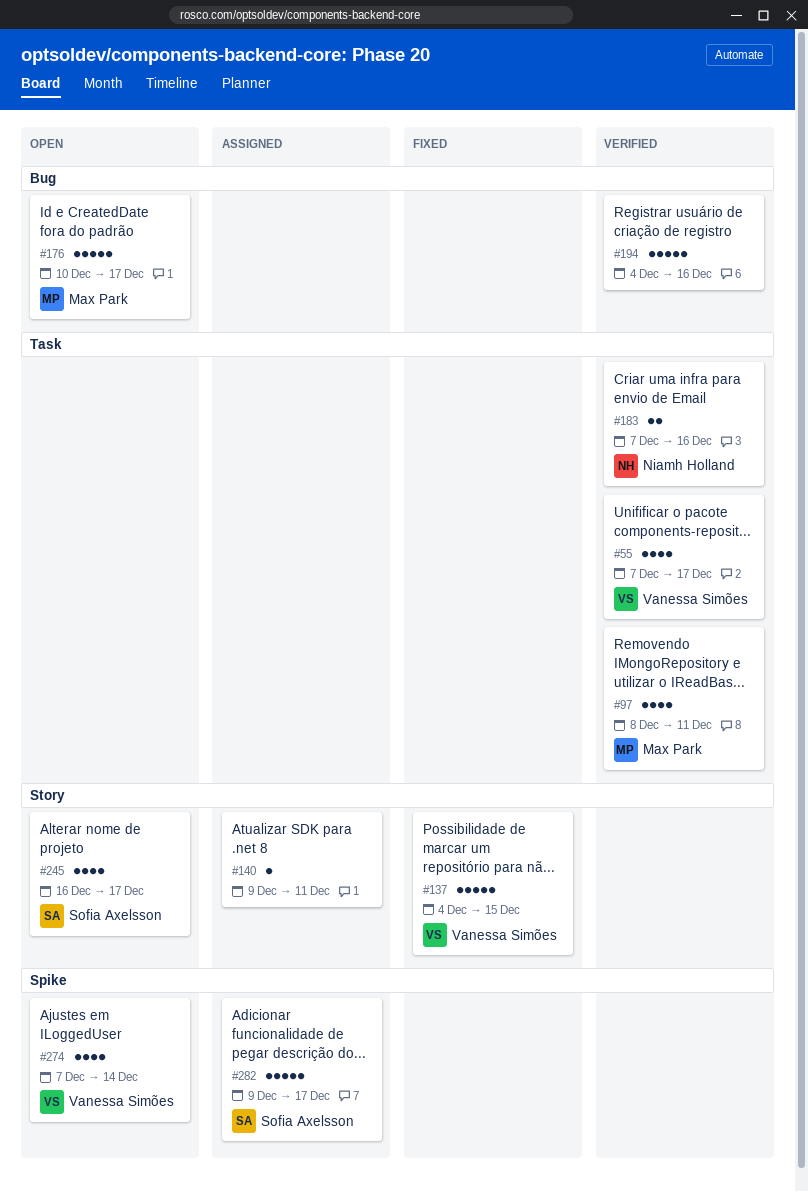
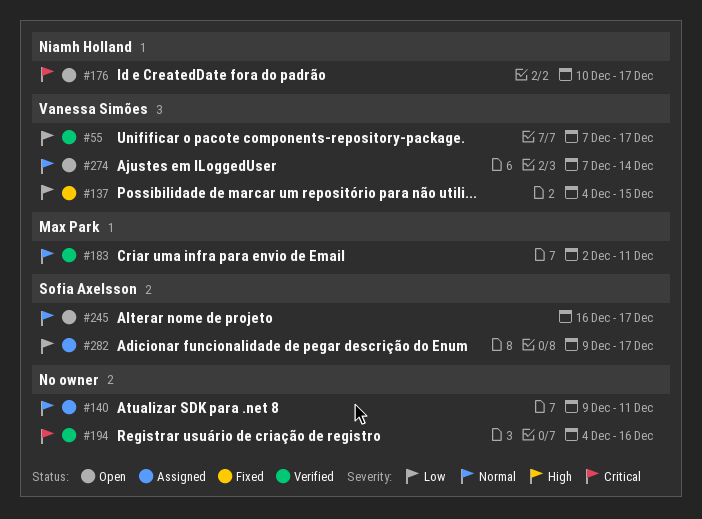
#97: present -> none
#176, owner: Max Park -> Niamh Holland
#183, owner: Niamh Holland -> Max Park
#183, start: Dec 7 -> Dec 2
#183, due: Dec 16 -> Dec 11

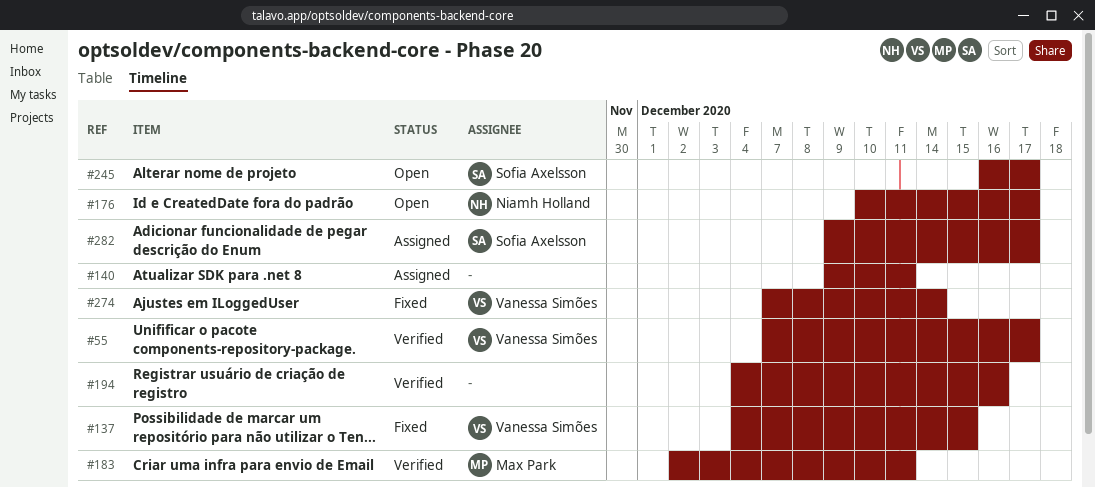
#274, status: Open -> Fixed

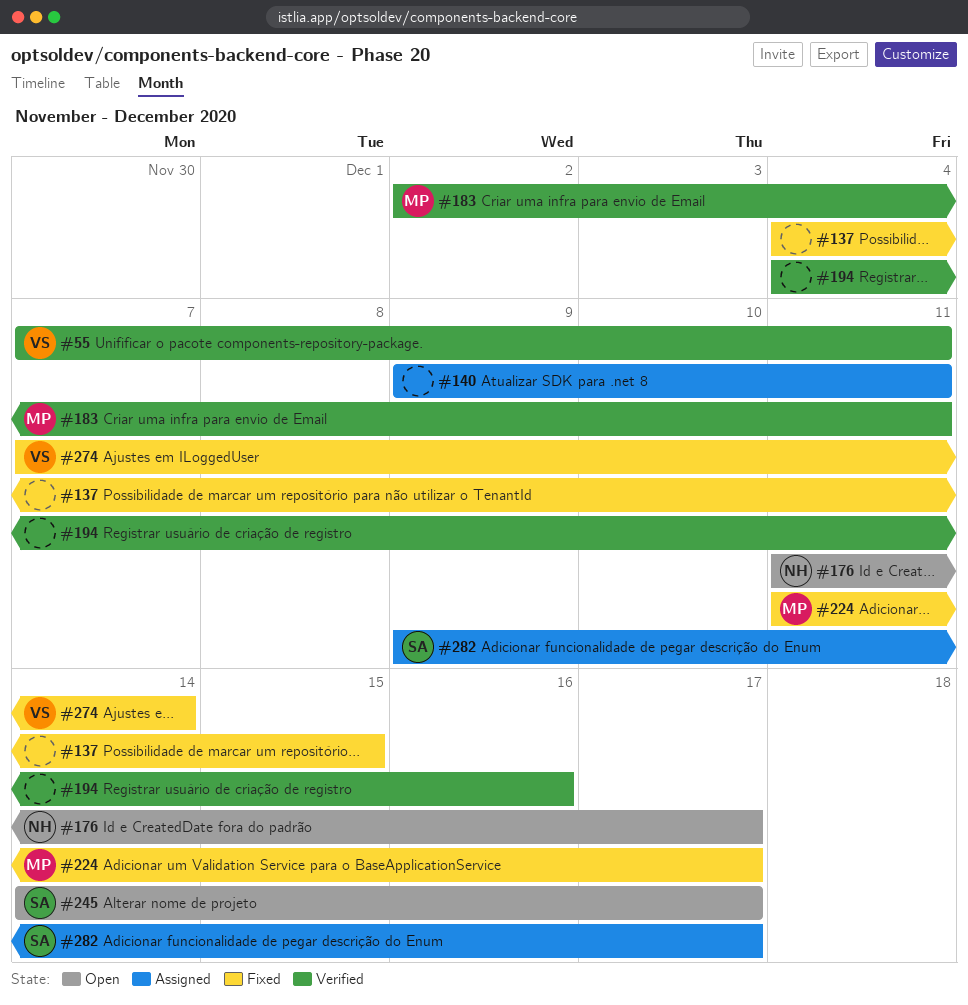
#55, due: Dec 17 -> Dec 11
#137, owner: Vanessa Simões -> none
#176, start: Dec 10 -> Dec 11
#224: none -> present
#245, start: Dec 16 -> Dec 14

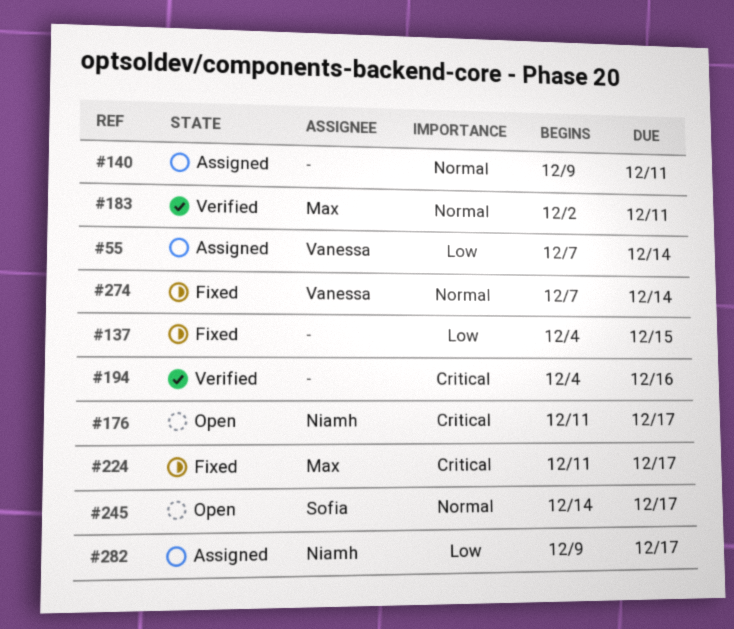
#55, status: Verified -> Assigned
#55, due: Dec 11 -> Dec 14
#282, owner: Sofia -> Niamh

